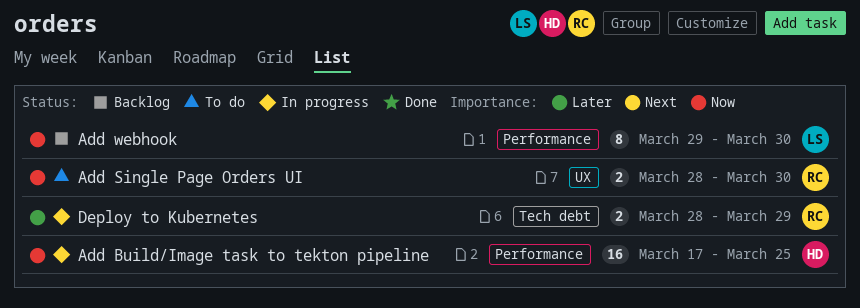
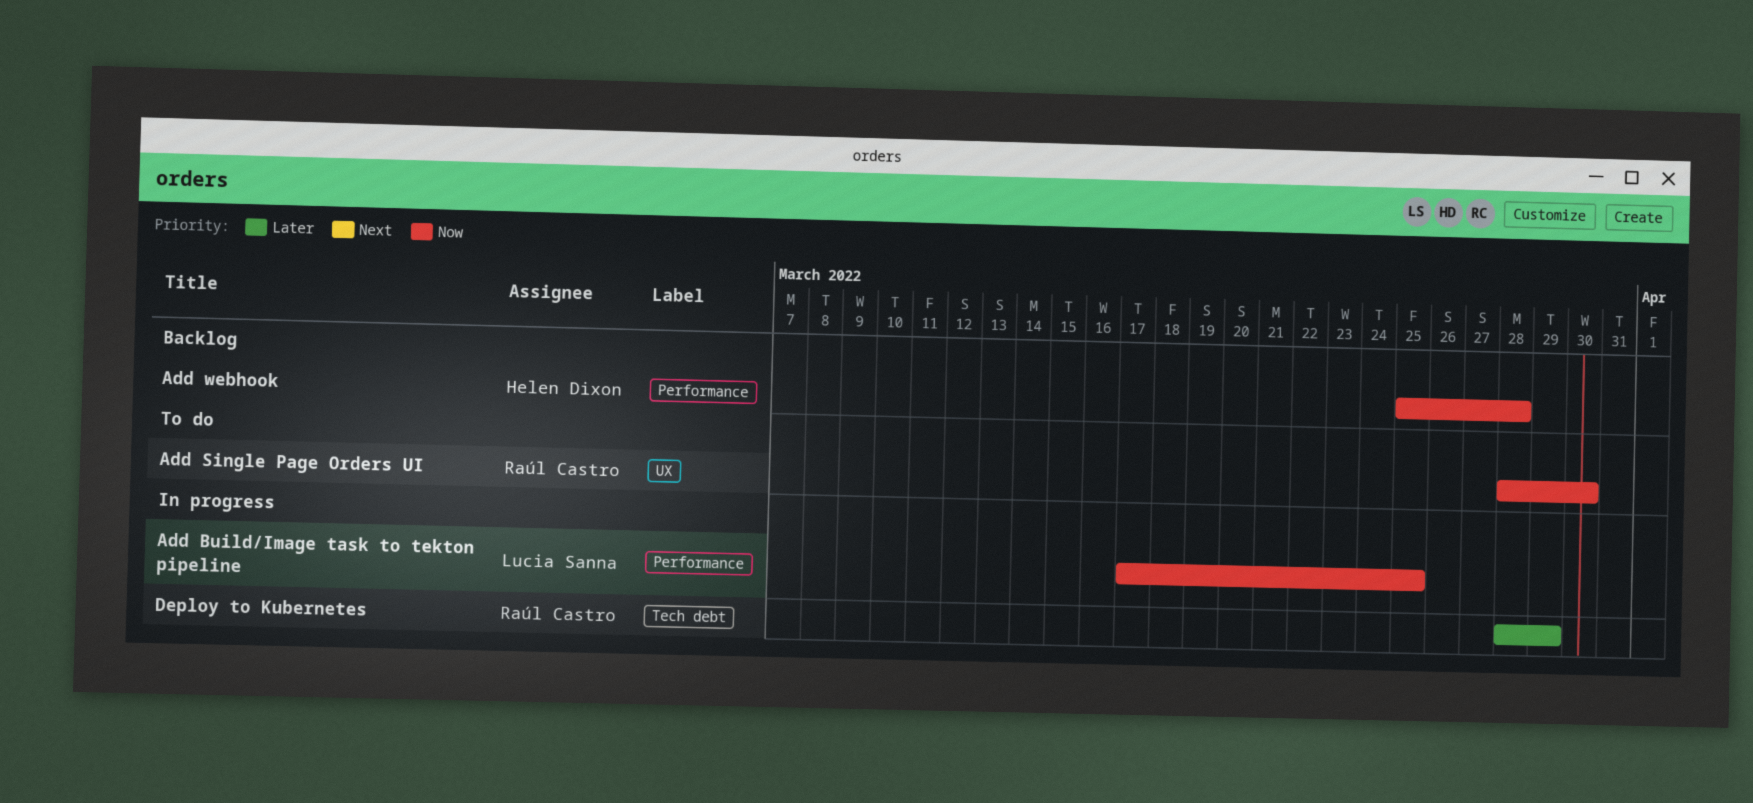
Add Build/Image task to tekton pipeline, owner: Helen Dixon -> Lucia Sanna
Add webhook, owner: Lucia Sanna -> Helen Dixon
Add webhook, start: Mar 29 -> Mar 25
Add webhook, due: Mar 30 -> Mar 28

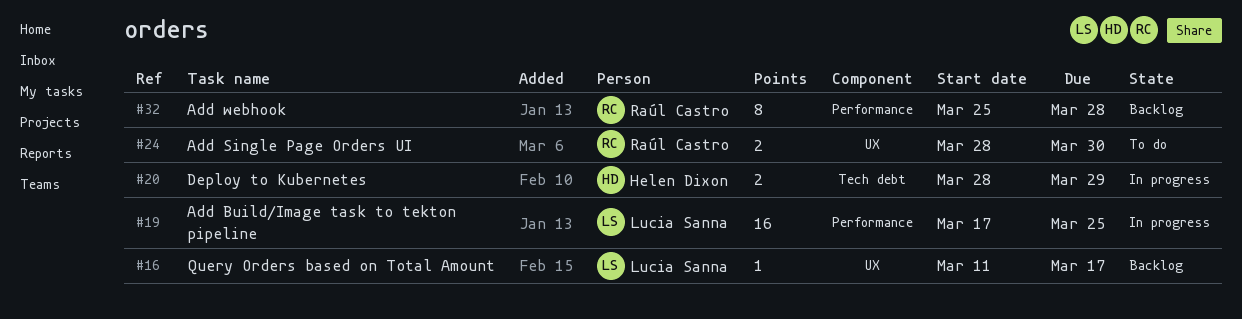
Add webhook, owner: Helen Dixon -> Raúl Castro
Deploy to Kubernetes, owner: Raúl Castro -> Helen Dixon
Query Orders based on Total Amount: none -> present

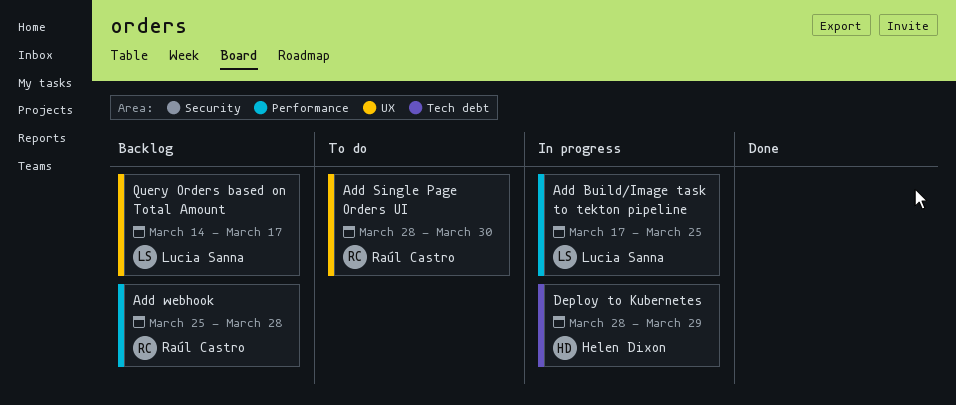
Query Orders based on Total Amount, start: Mar 11 -> Mar 14

